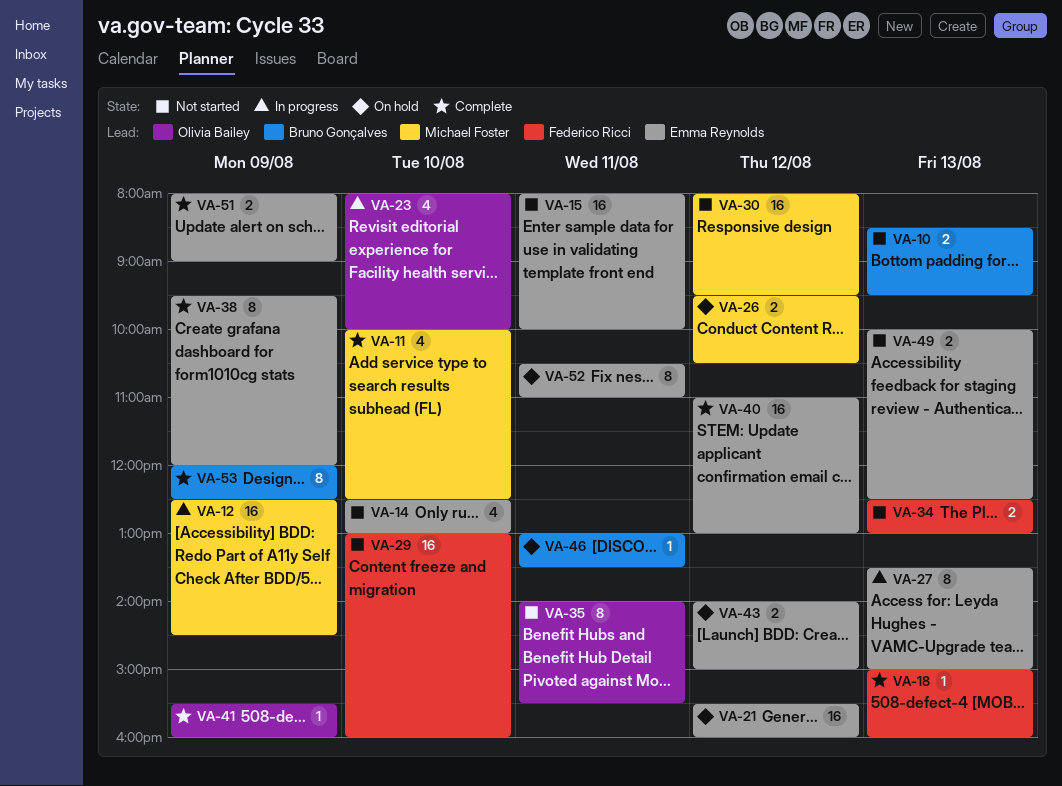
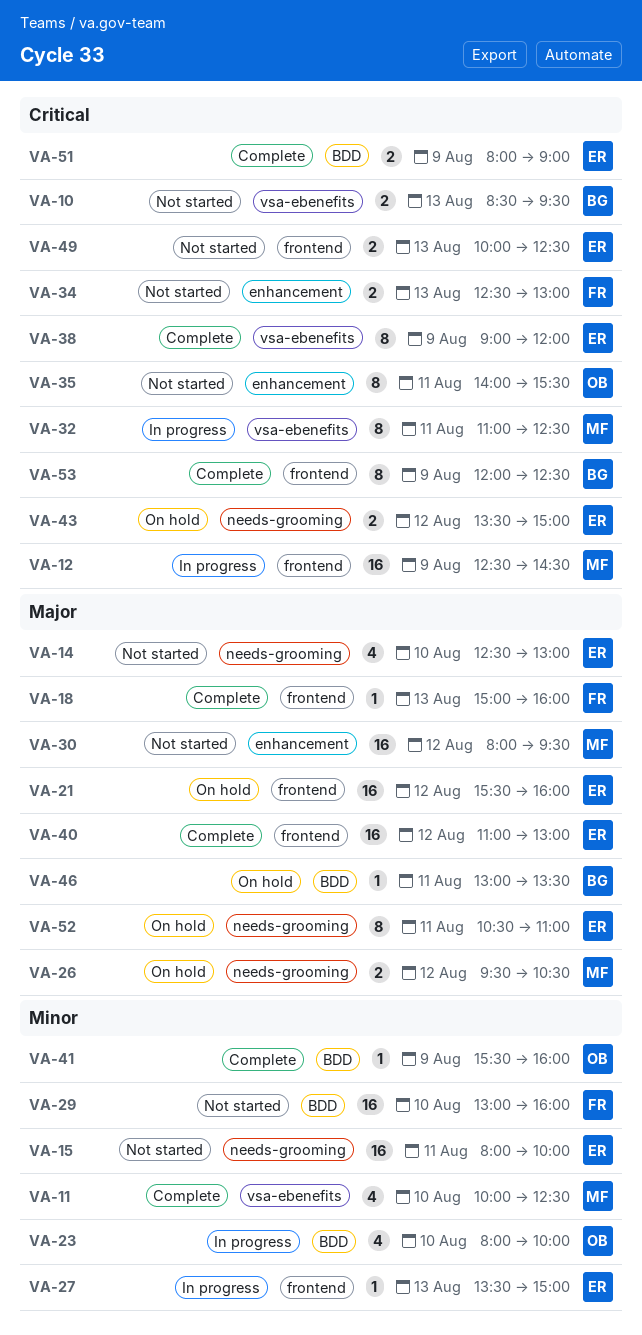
VA-27, estimate: 8 -> 1
VA-32: none -> present
VA-38, begins: 09:30 -> 09:00
VA-43, begins: 14:00 -> 13:30

